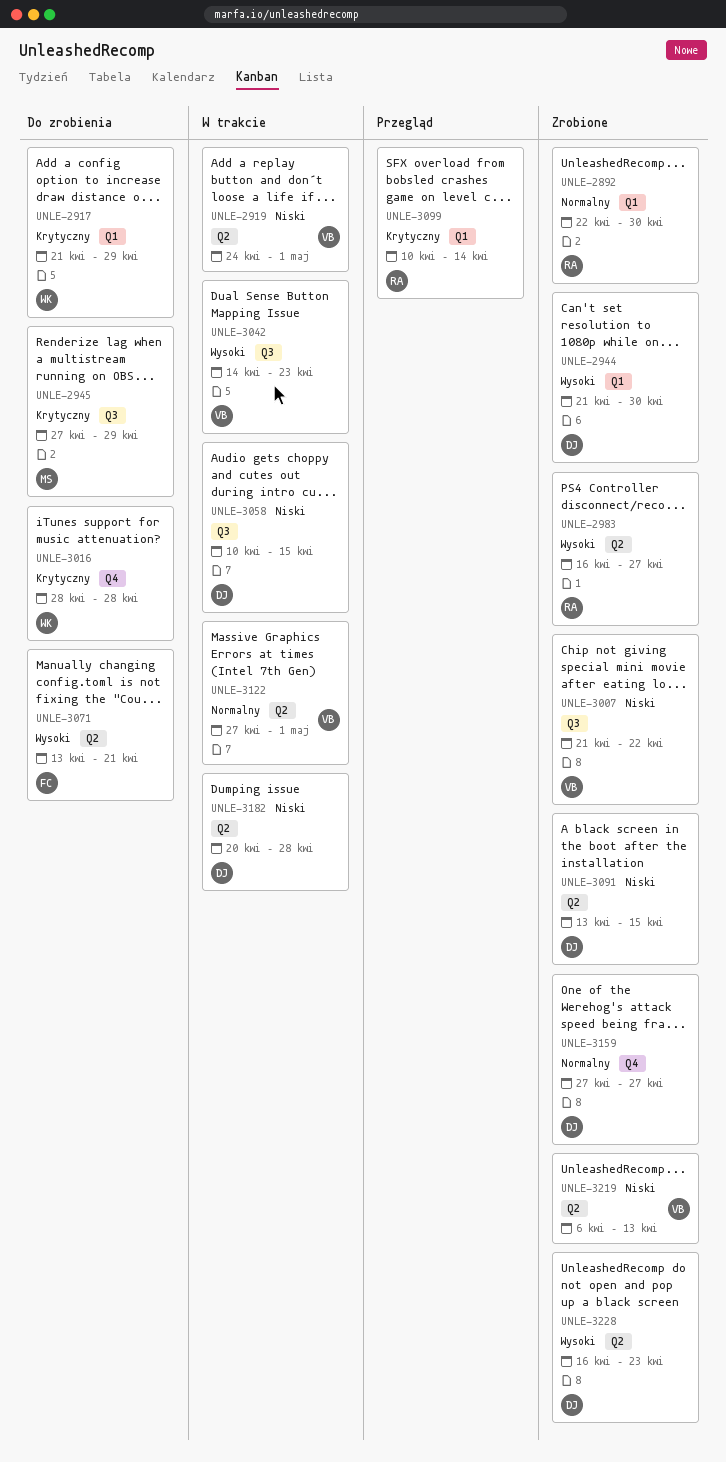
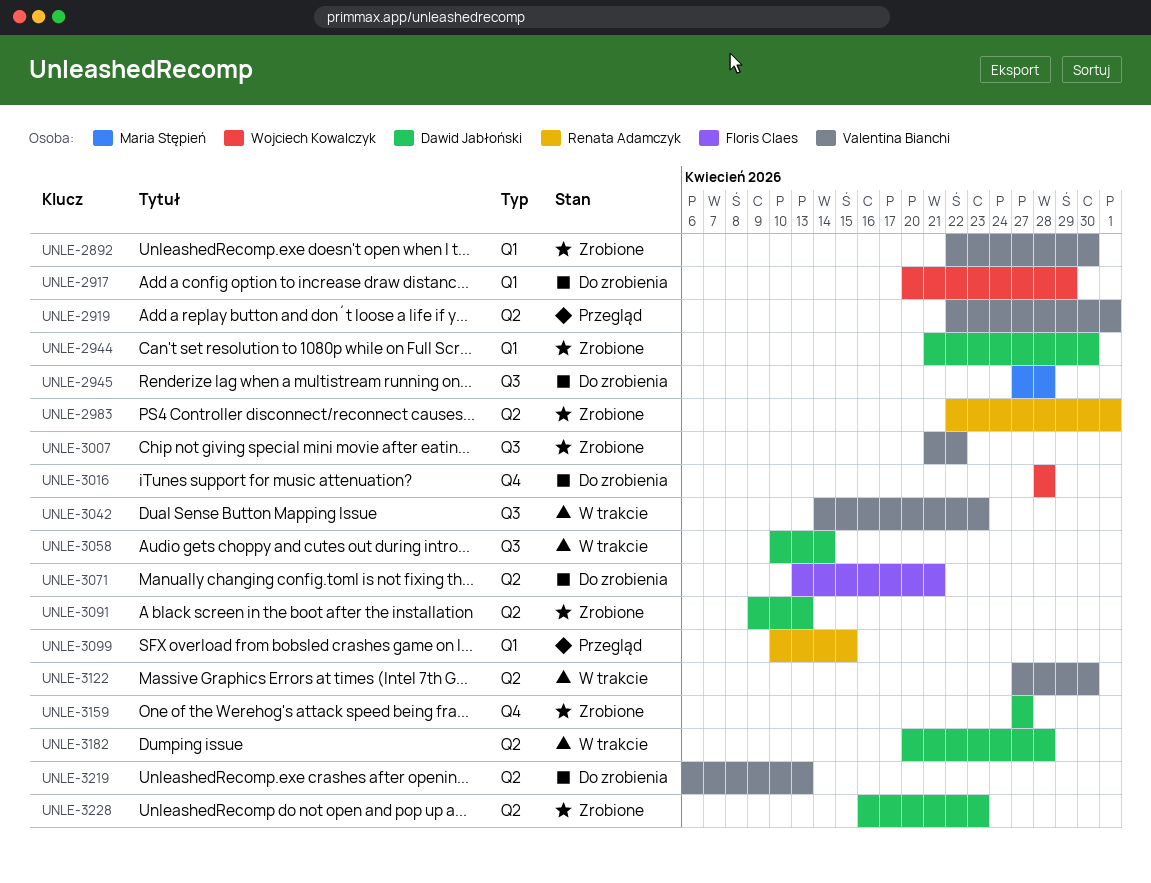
UNLE-2892, owner: Renata Adamczyk -> Valentina Bianchi
UNLE-2917, start: Apr 21 -> Apr 20
UNLE-2919, status: W trakcie -> Przegląd
UNLE-2919, start: Apr 24 -> Apr 22
UNLE-2945, due: Apr 29 -> Apr 28
UNLE-2983, start: Apr 16 -> Apr 22
UNLE-2983, due: Apr 27 -> May 1
UNLE-3058, due: Apr 15 -> Apr 14
UNLE-3091, start: Apr 13 -> Apr 9
UNLE-3091, due: Apr 15 -> Apr 13
UNLE-3099, due: Apr 14 -> Apr 15
UNLE-3122, due: May 1 -> Apr 30
UNLE-3219, status: Zrobione -> Do zrobienia

